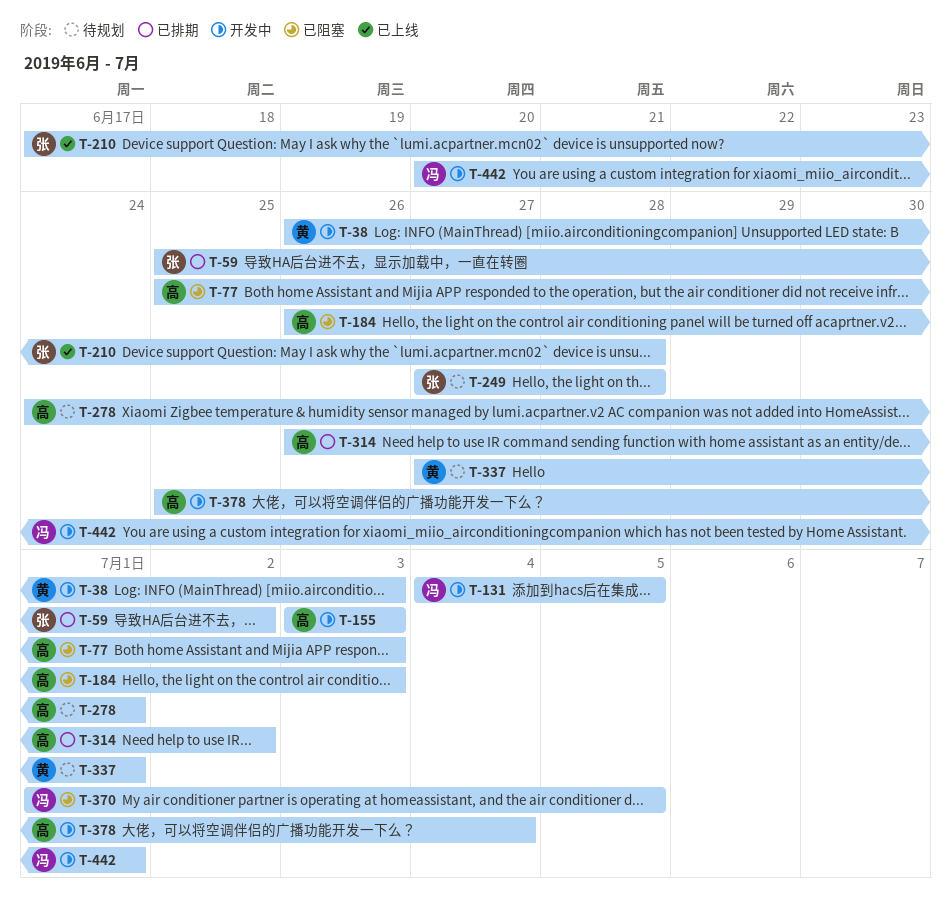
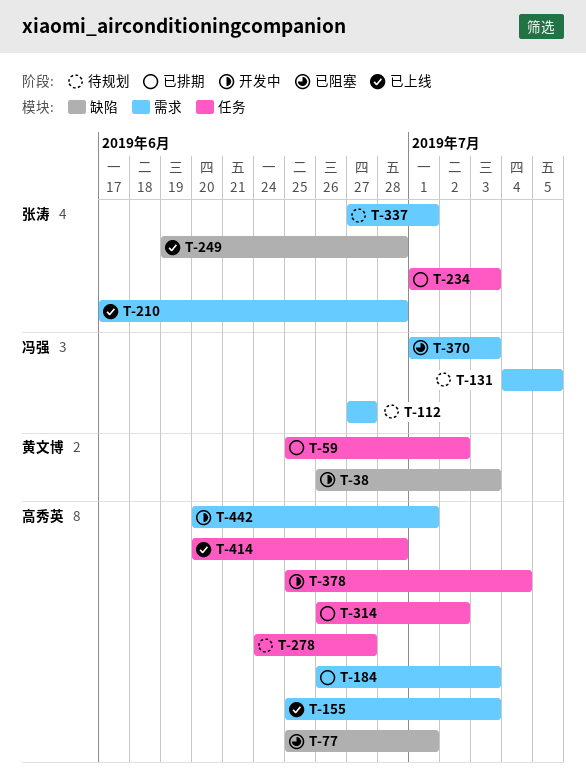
T-59, owner: 张涛 -> 黄文博
T-77, due: Jul 3 -> Jul 1
T-112: none -> present
T-131, status: 开发中 -> 待规划
T-155, status: 开发中 -> 已上线
T-155, start: Jul 3 -> Jun 25
T-184, status: 已阻塞 -> 已排期
T-234: none -> present
T-249, status: 待规划 -> 已上线
T-249, start: Jun 27 -> Jun 19
T-278, due: Jul 1 -> Jun 27
T-337, owner: 黄文博 -> 张涛
T-370, due: Jul 5 -> Jul 3
T-414: none -> present
T-442, owner: 冯强 -> 高秀英

